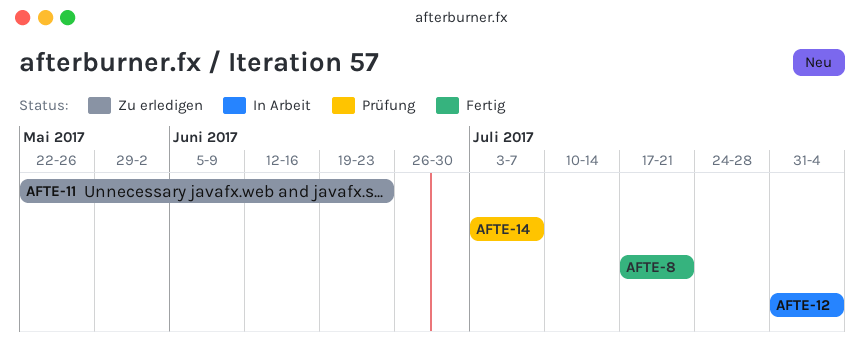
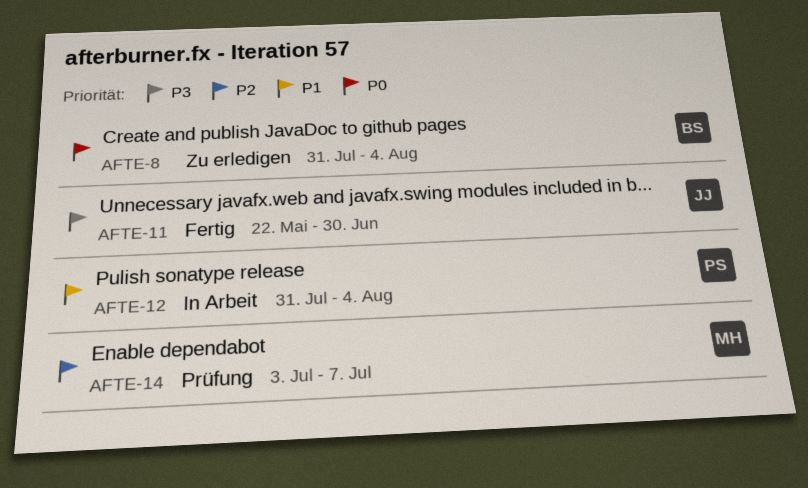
AFTE-8, status: Fertig -> Zu erledigen
AFTE-8, start: Jul 17 -> Jul 31
AFTE-8, due: Jul 21 -> Aug 4
AFTE-11, status: Zu erledigen -> Fertig
AFTE-11, due: Jun 23 -> Jun 30

